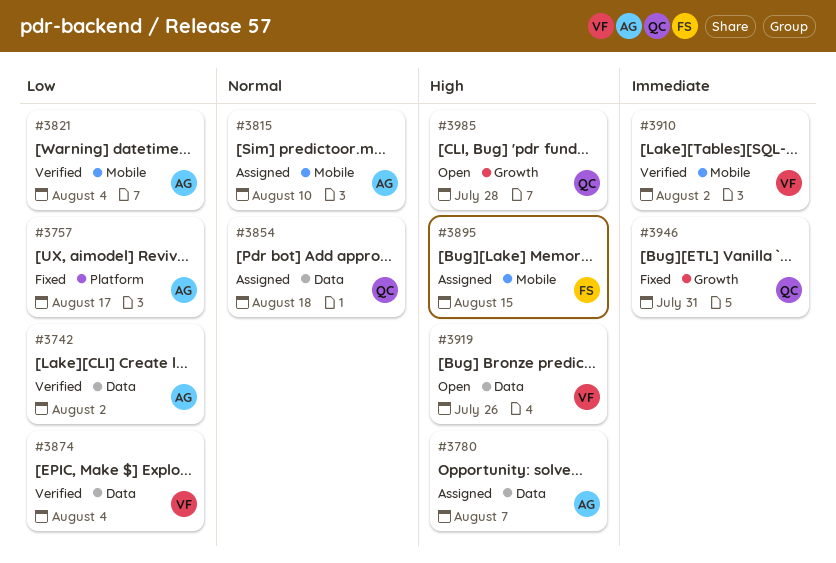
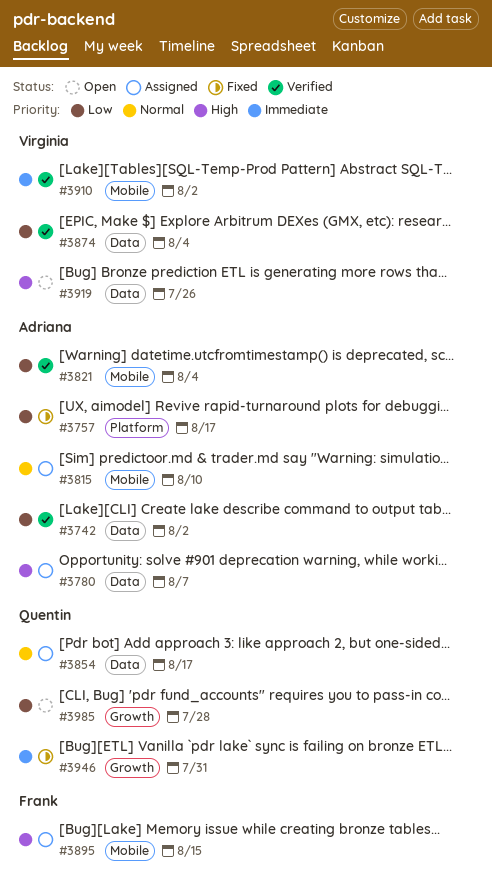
#3854, due: Aug 18 -> Aug 17
#3985, priority: High -> Low

